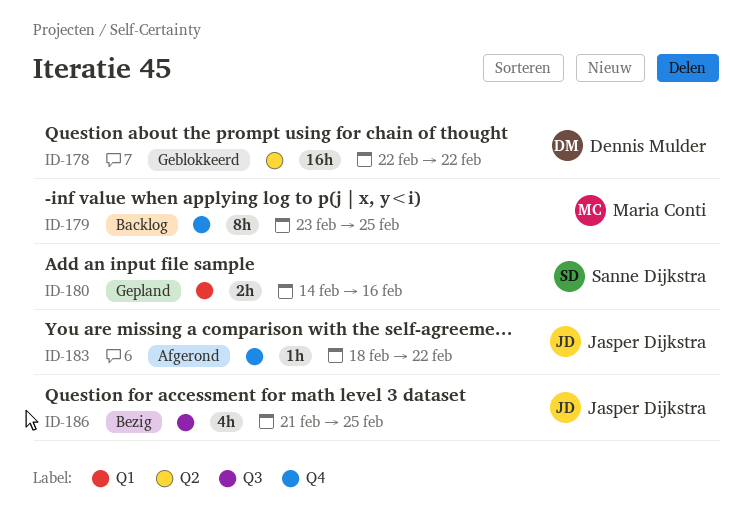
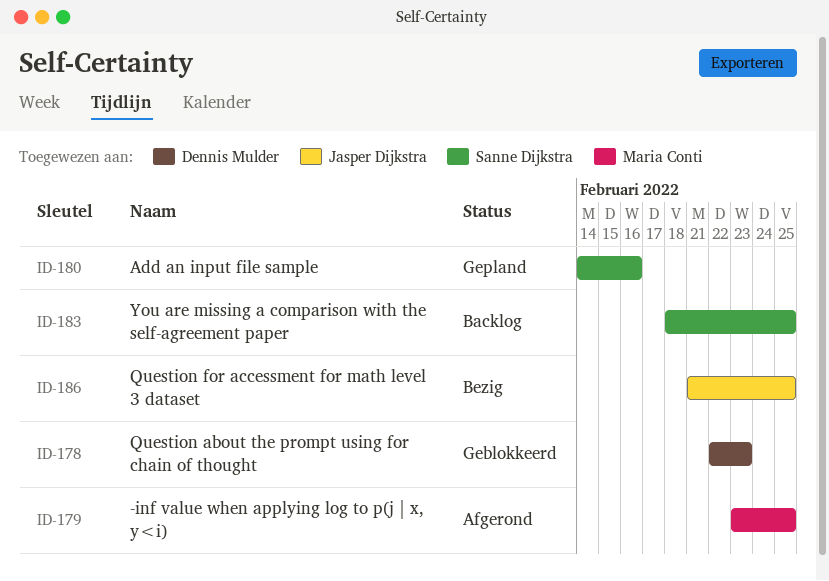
ID-178, due: Feb 22 -> Feb 23
ID-179, status: Backlog -> Afgerond
ID-183, status: Afgerond -> Backlog
ID-183, owner: Jasper Dijkstra -> Sanne Dijkstra
ID-183, due: Feb 22 -> Feb 25

